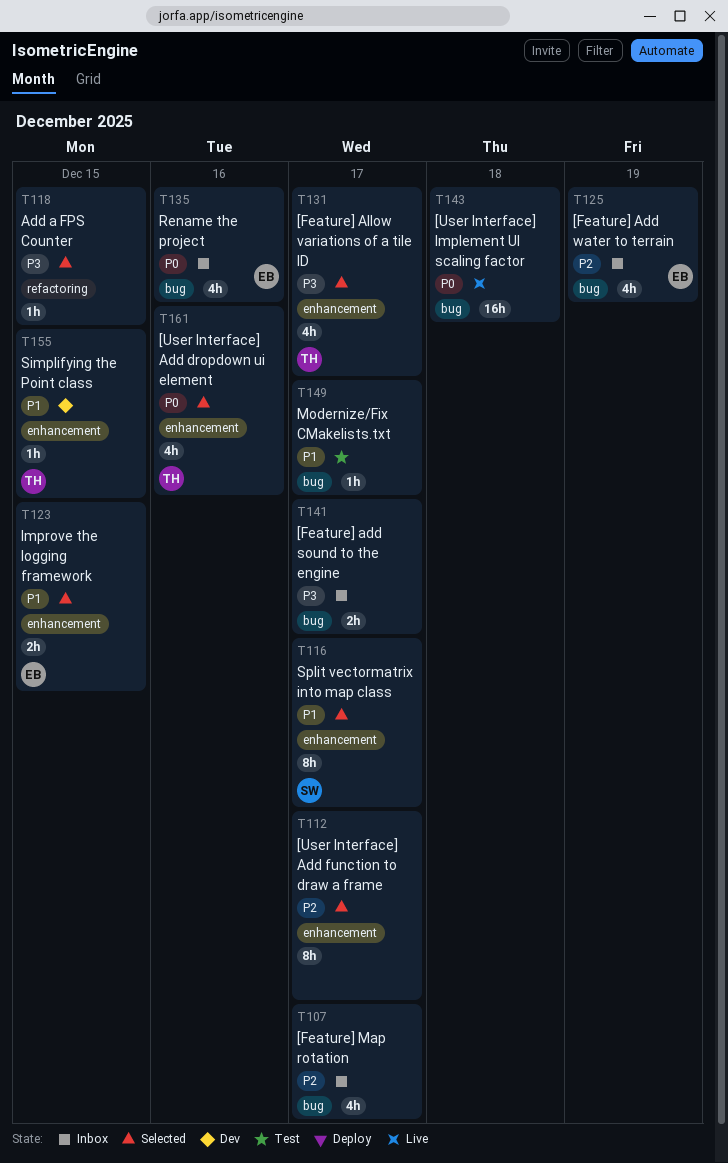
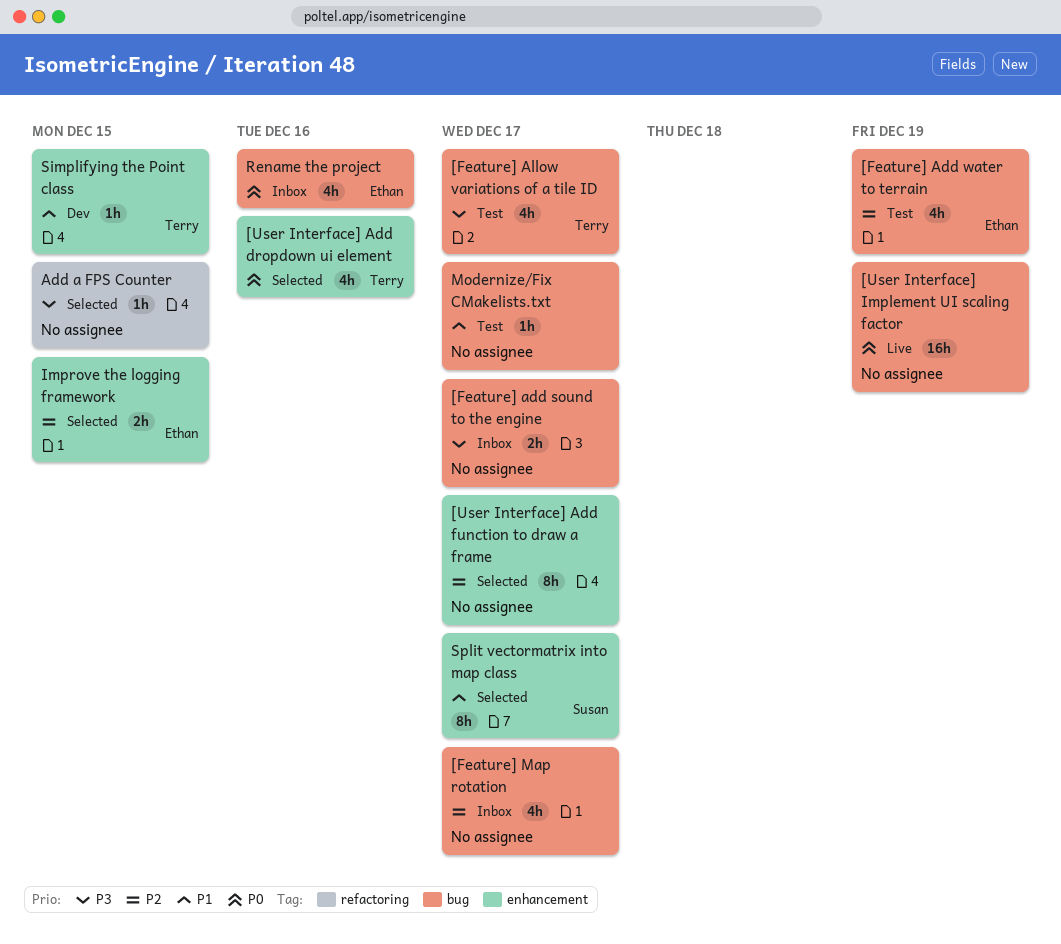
[Feature] Add water to terrain, status: Inbox -> Test
[Feature] Allow variations of a tile ID, status: Selected -> Test
[Feature] Allow variations of a tile ID, label: enhancement -> bug
[User Interface] Implement UI scaling factor, due: Dec 18 -> Dec 19
Improve the logging framework, priority: P1 -> P2

